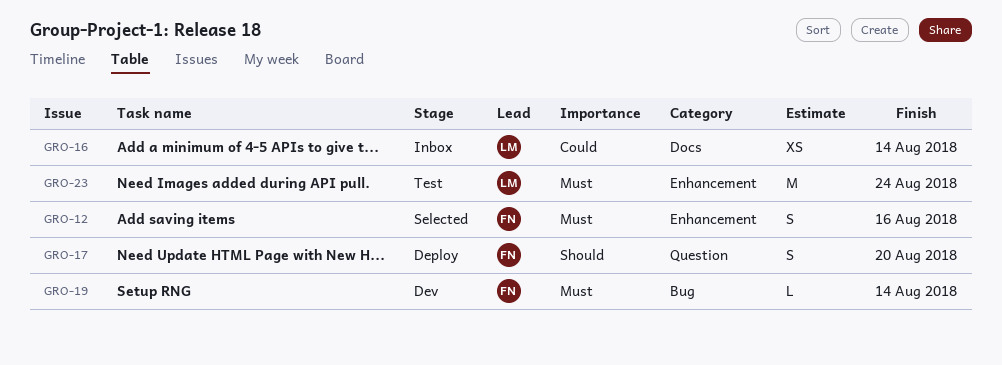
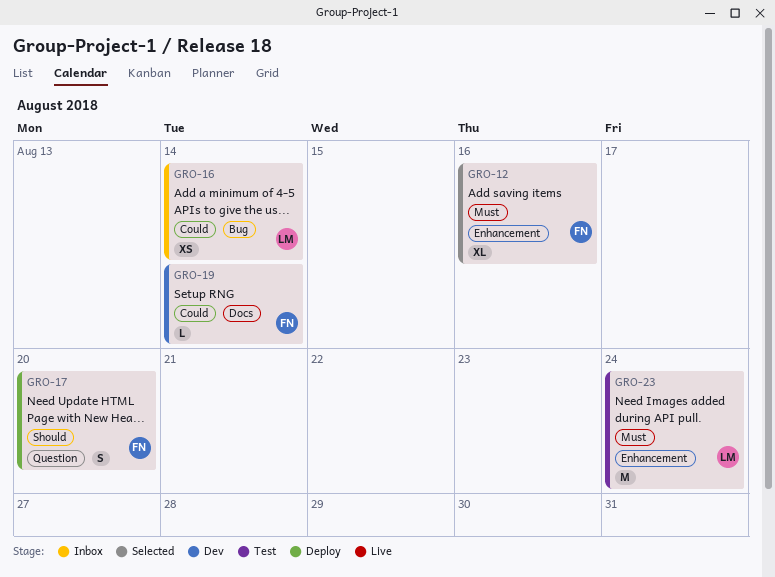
GRO-12, estimate: S -> XL
GRO-16, label: Docs -> Bug
GRO-19, priority: Must -> Could
GRO-19, label: Bug -> Docs

